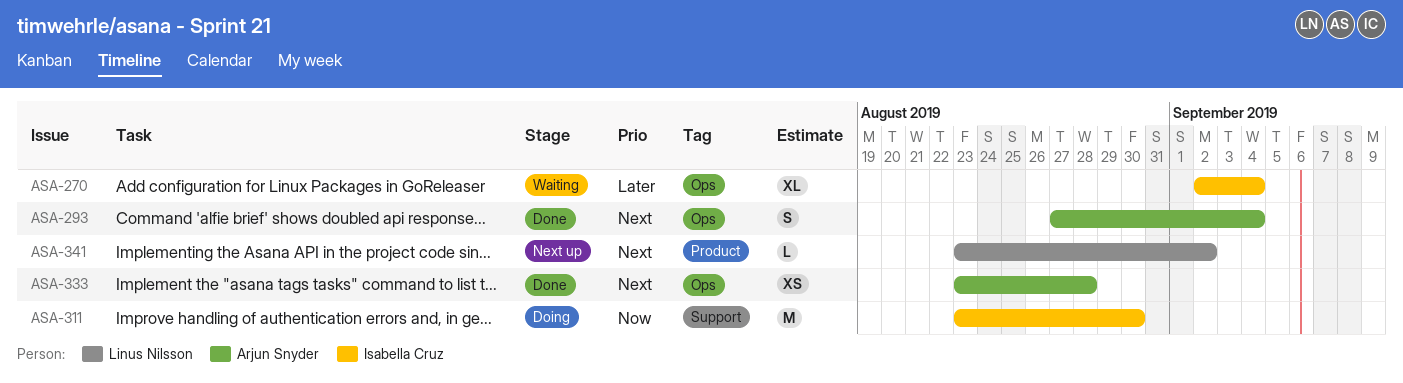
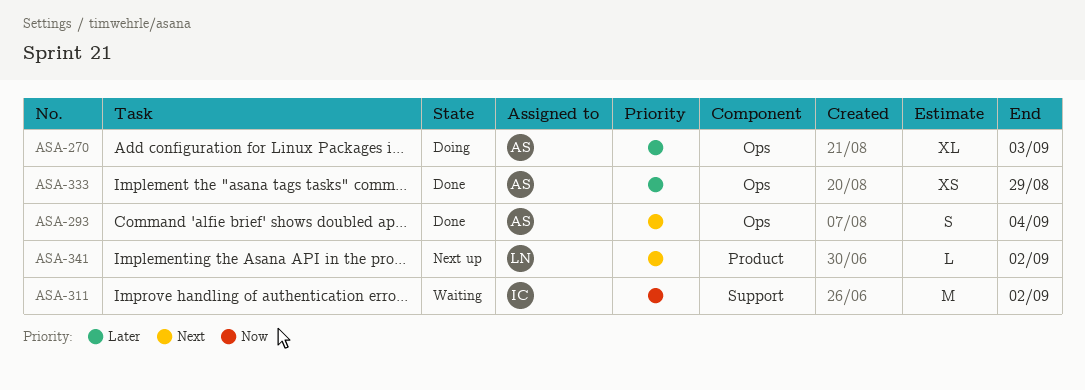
ASA-270, status: Waiting -> Doing
ASA-270, owner: Isabella Cruz -> Arjun Snyder
ASA-270, due: Sep 4 -> Sep 3
ASA-311, status: Doing -> Waiting
ASA-311, due: Aug 30 -> Sep 2
ASA-333, priority: Next -> Later
ASA-333, due: Aug 28 -> Aug 29

